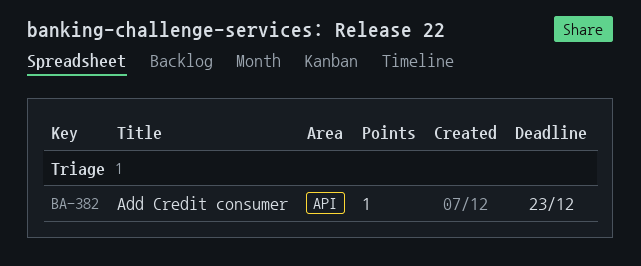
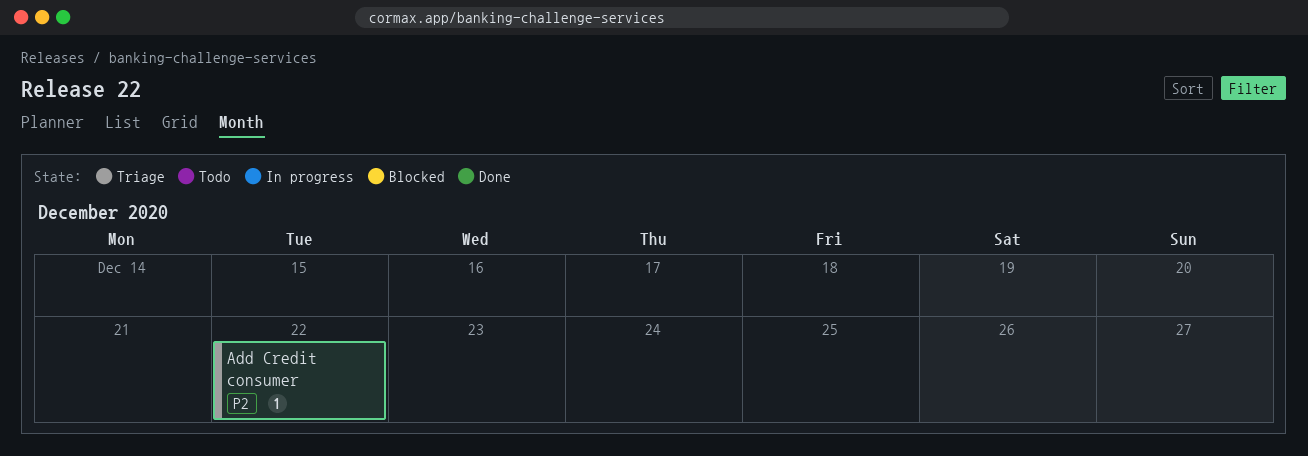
Add Credit consumer, due: Dec 23 -> Dec 22

